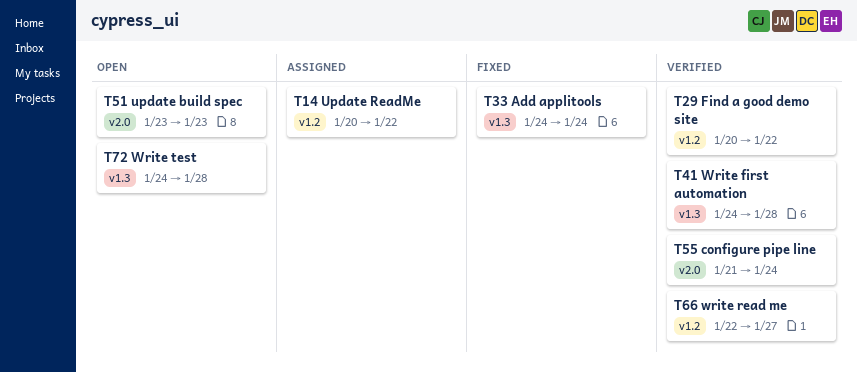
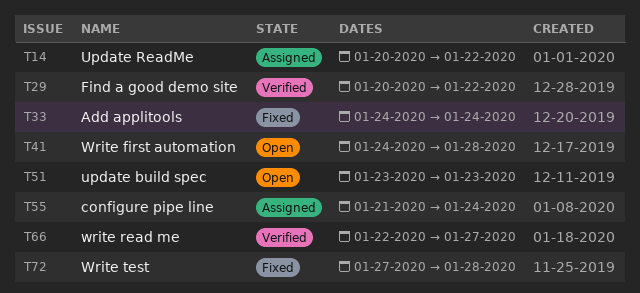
T41, status: Verified -> Open
T55, status: Verified -> Assigned
T72, status: Open -> Fixed
T72, start: Jan 24 -> Jan 27

